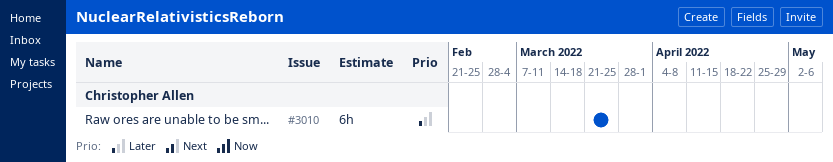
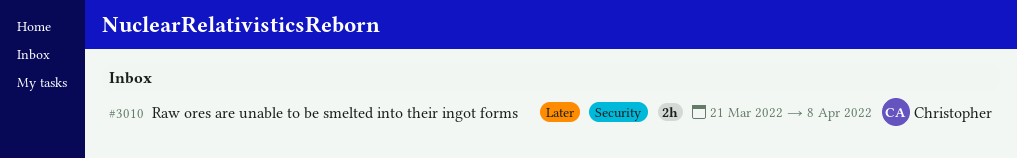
#3010, estimate: 6h -> 2h
#3010, due: Mar 25 -> Apr 8

